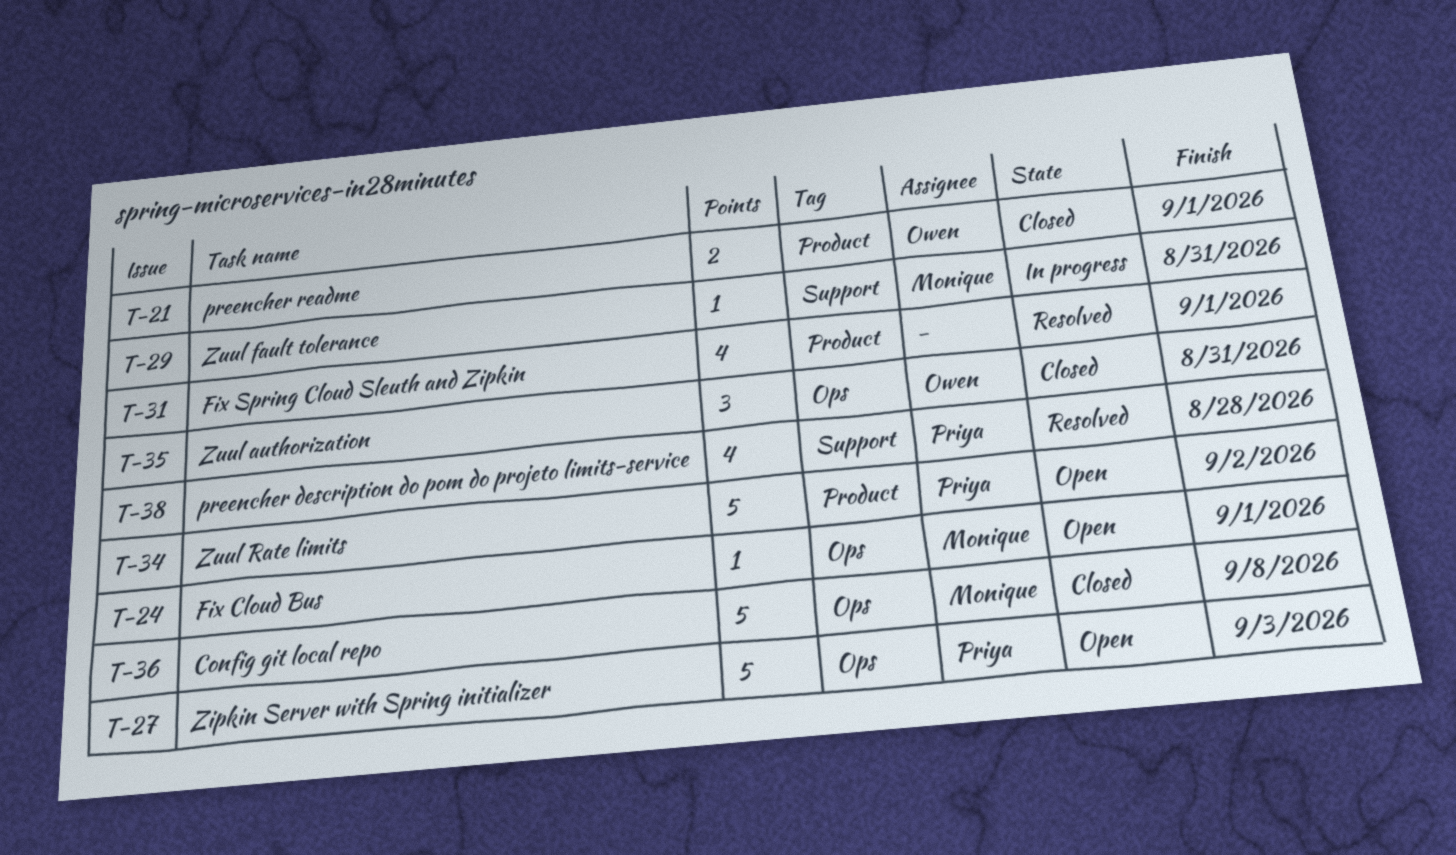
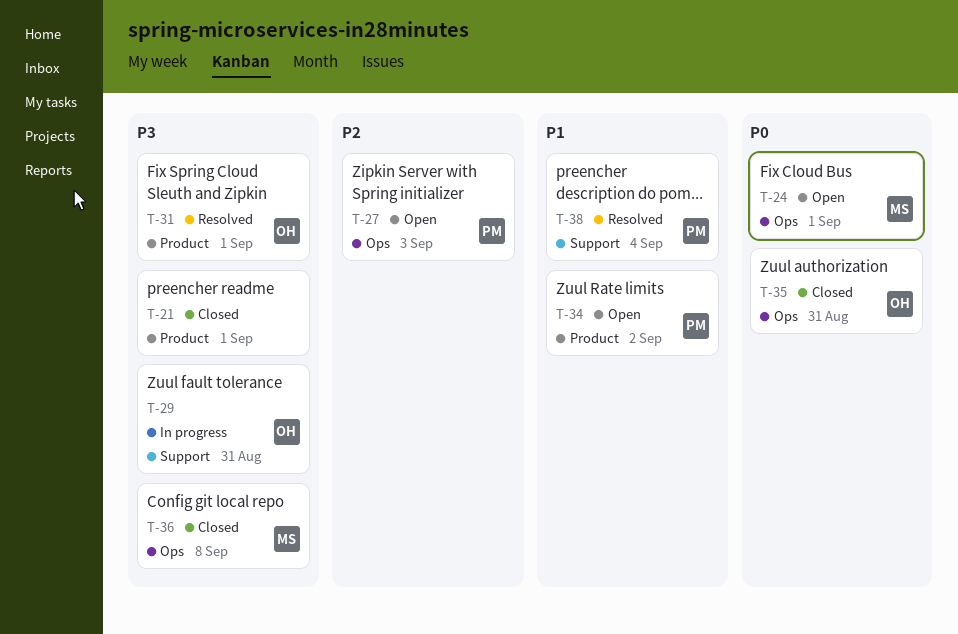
T-21, owner: Owen -> none
T-29, owner: Monique -> Owen
T-31, owner: none -> Owen
T-38, due: Aug 28 -> Sep 4

